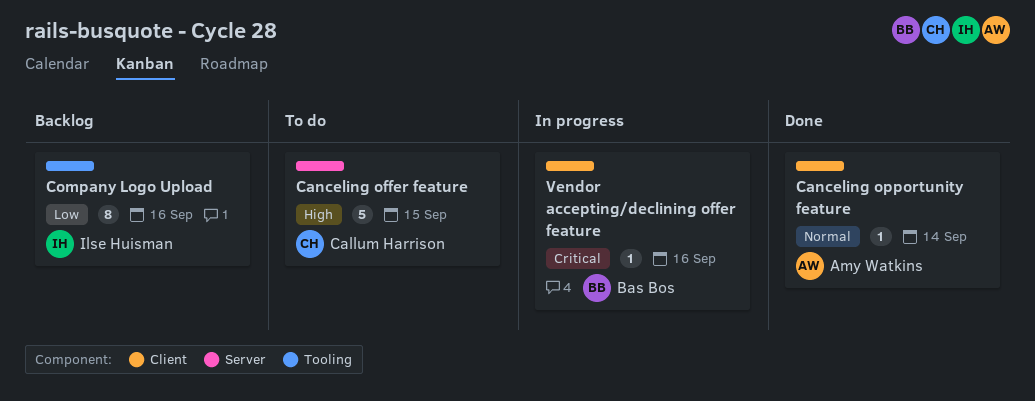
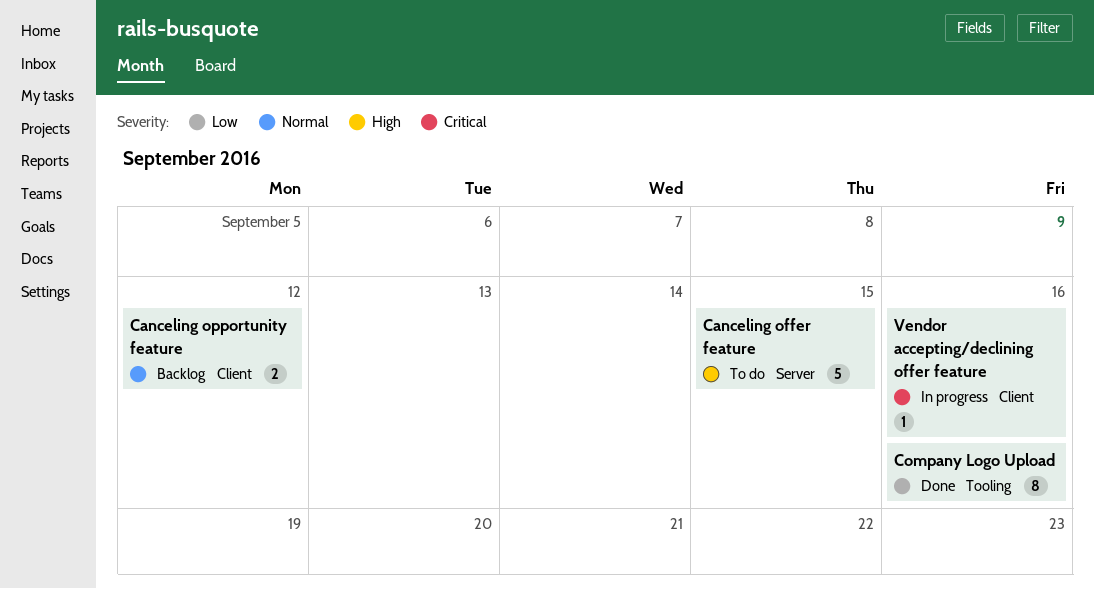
Canceling opportunity feature, status: Done -> Backlog
Canceling opportunity feature, estimate: 1 -> 2
Canceling opportunity feature, due: Sep 14 -> Sep 12
Company Logo Upload, status: Backlog -> Done

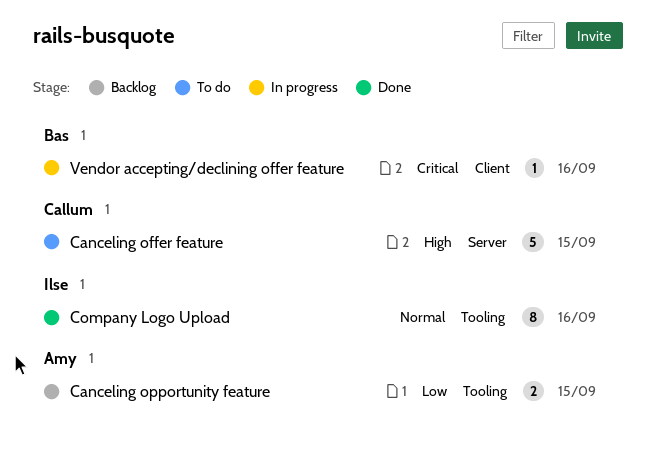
Canceling opportunity feature, priority: Normal -> Low
Canceling opportunity feature, label: Client -> Tooling
Canceling opportunity feature, due: Sep 12 -> Sep 15
Company Logo Upload, priority: Low -> Normal

